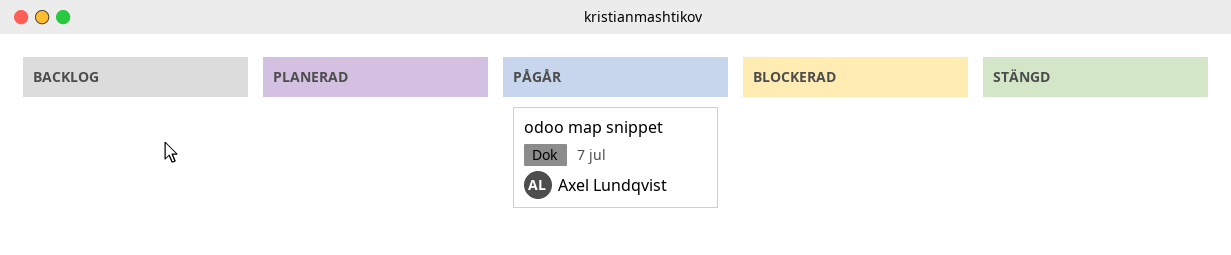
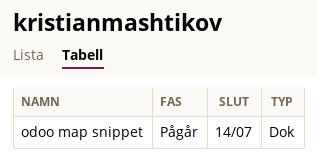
odoo map snippet, due: Jul 7 -> Jul 14

